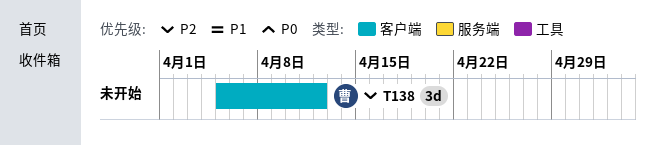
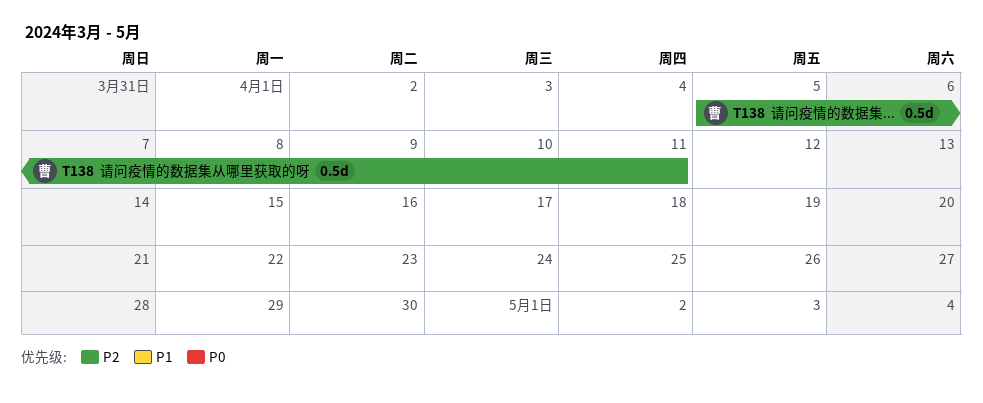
T138, estimate: 3d -> 0.5d
T138, due: Apr 12 -> Apr 11

